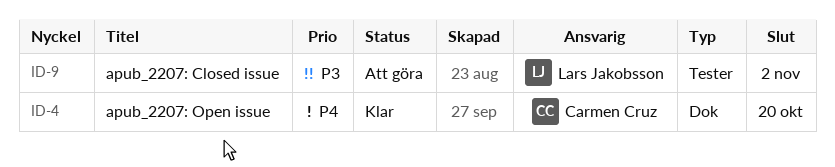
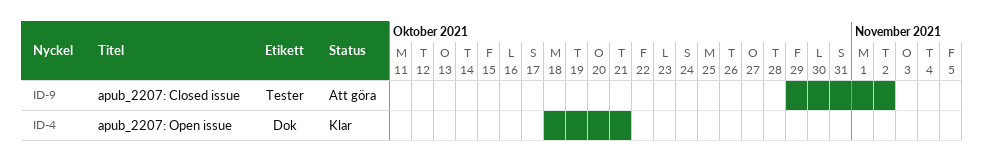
ID-4, due: Oct 20 -> Oct 21

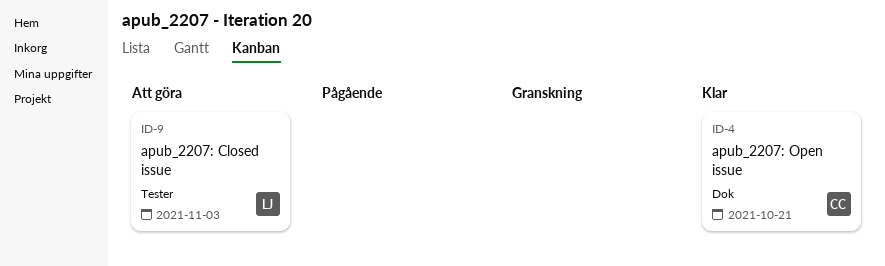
ID-9, due: Nov 2 -> Nov 3

